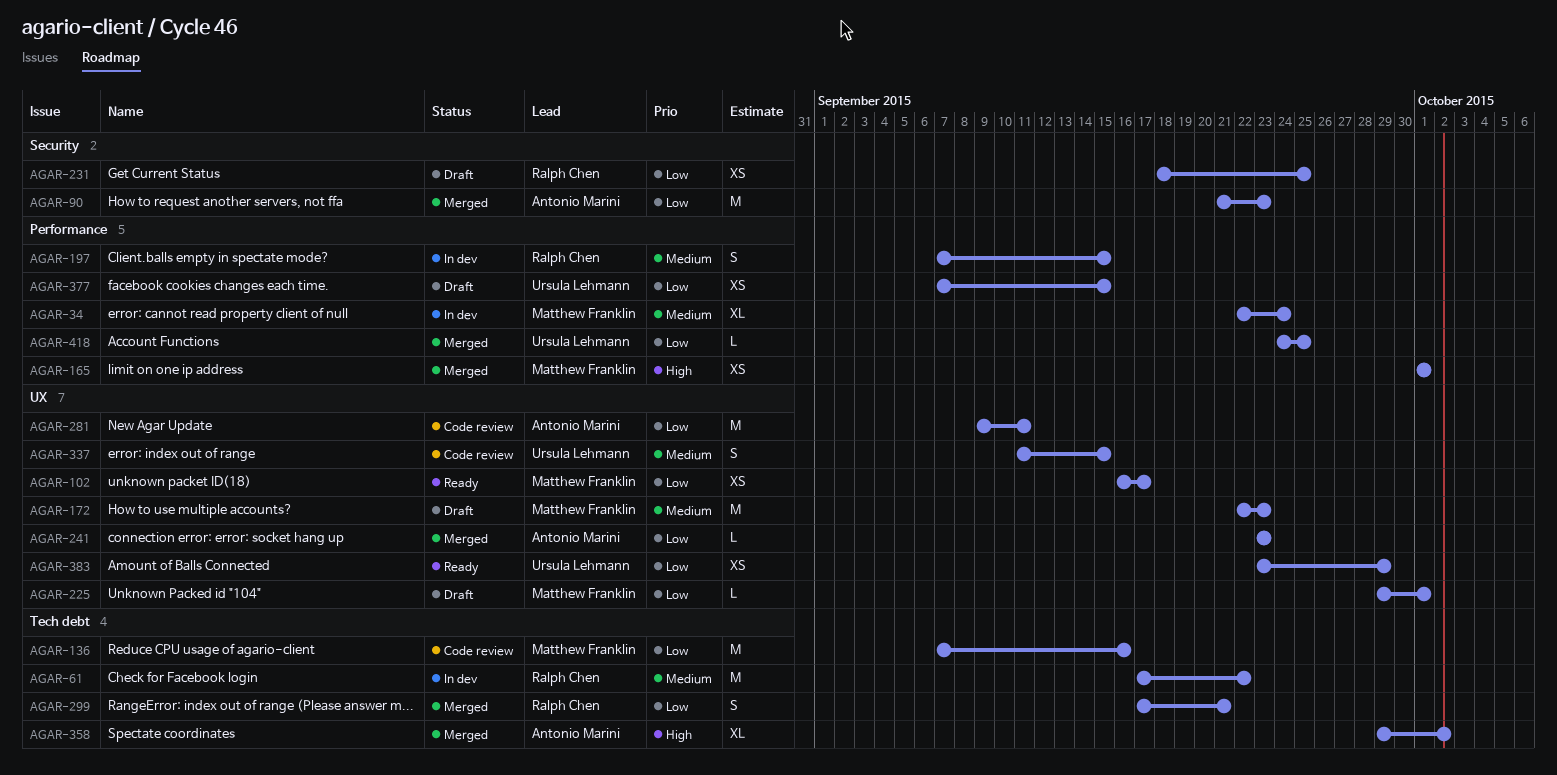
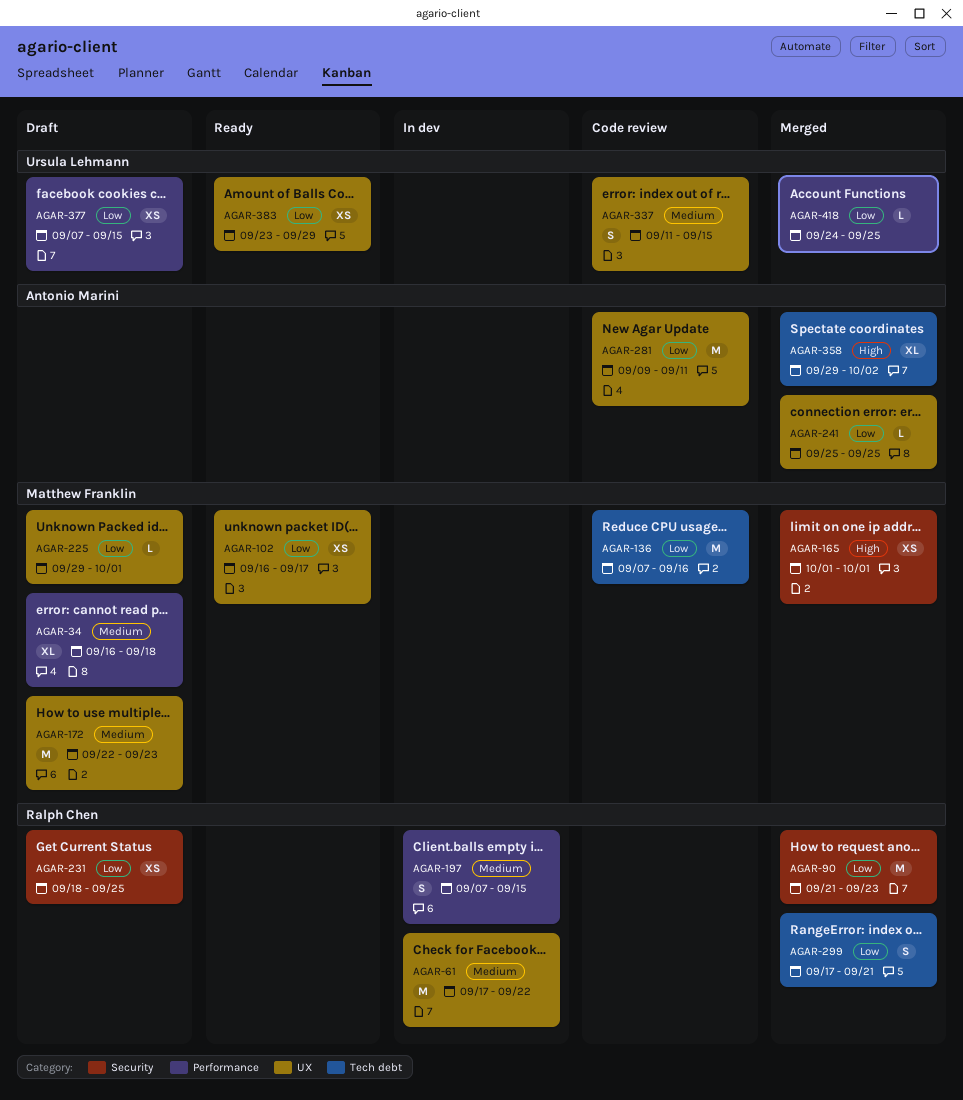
AGAR-34, status: In dev -> Draft
AGAR-34, start: Sep 22 -> Sep 16
AGAR-34, due: Sep 24 -> Sep 18
AGAR-61, label: Tech debt -> UX
AGAR-90, owner: Antonio Marini -> Ralph Chen
AGAR-165, label: Performance -> Security
AGAR-241, start: Sep 23 -> Sep 25
AGAR-241, due: Sep 23 -> Sep 25

